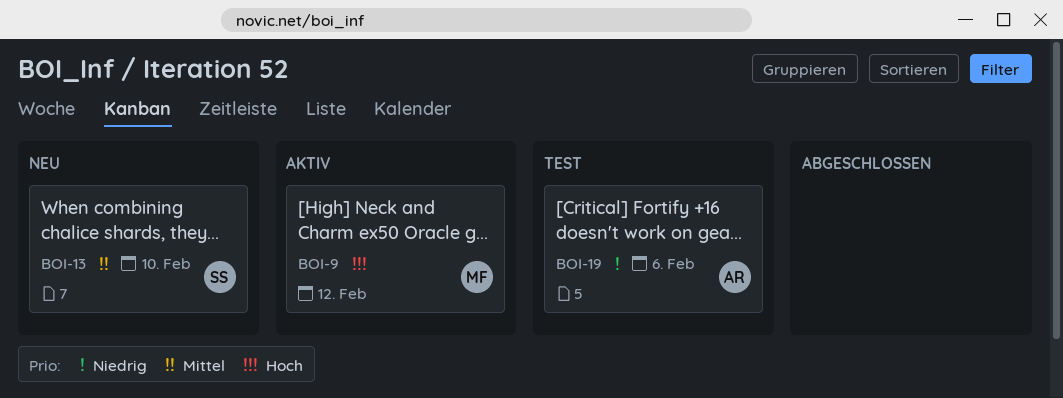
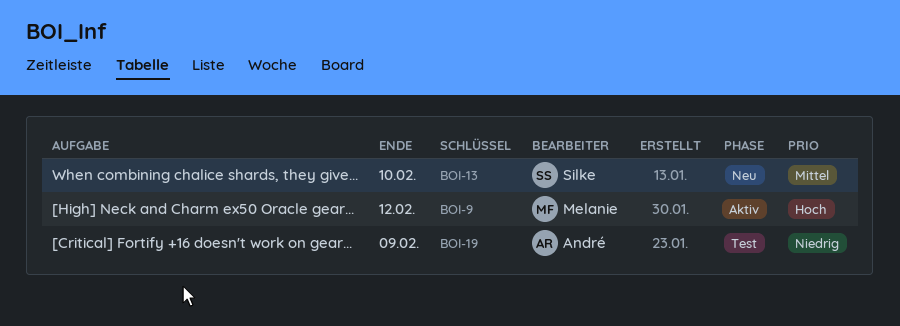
BOI-19, due: Feb 6 -> Feb 9

